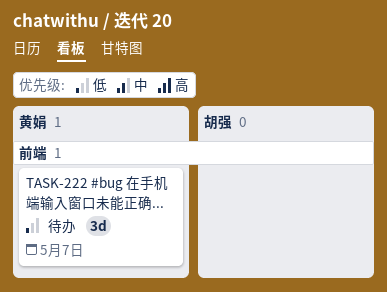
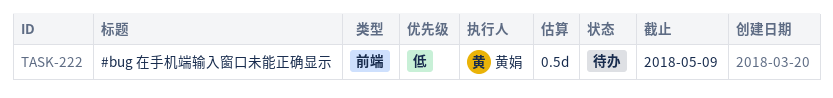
TASK-222, estimate: 3d -> 0.5d
TASK-222, due: May 7 -> May 9

